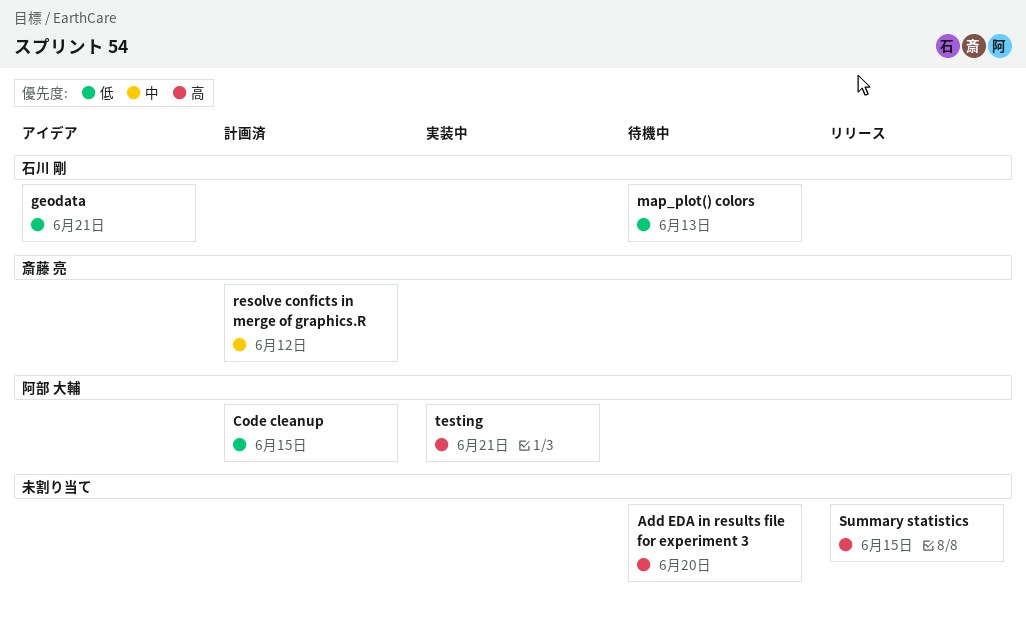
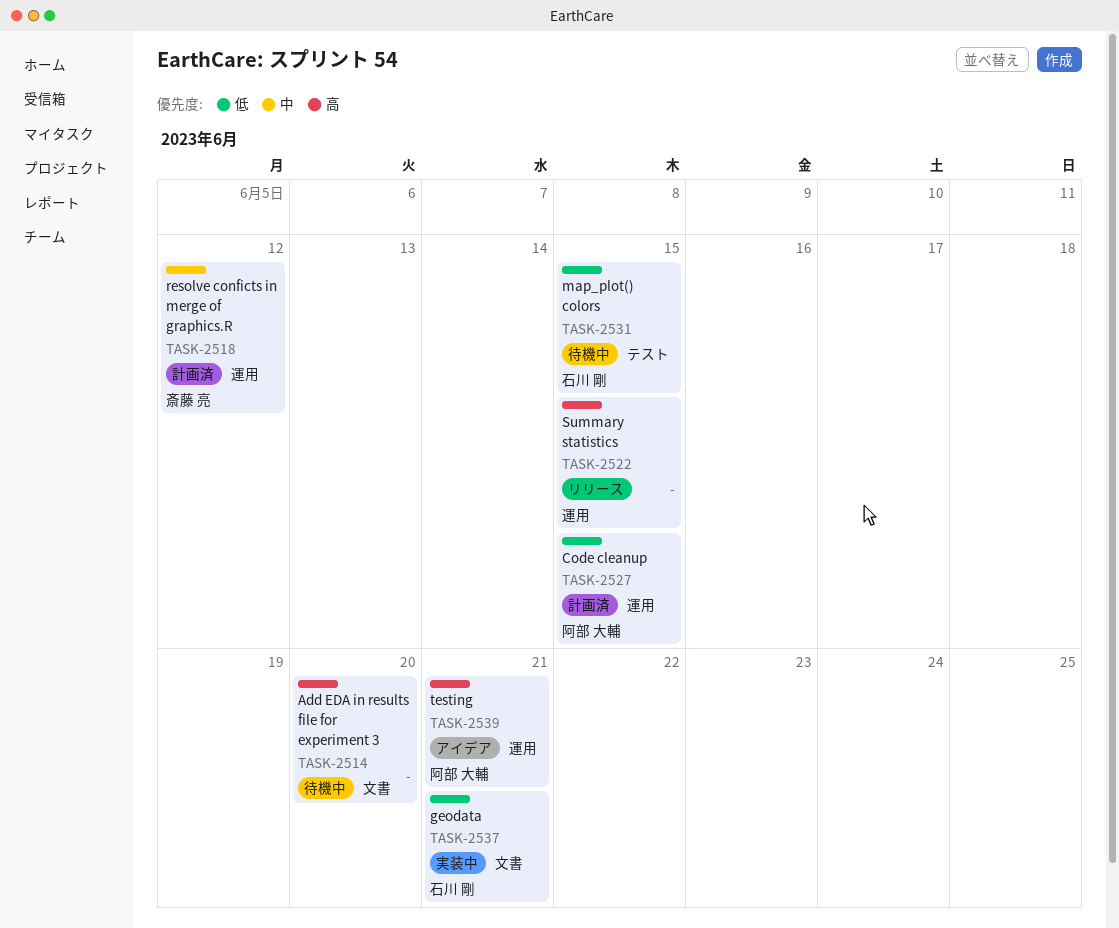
geodata, status: アイデア -> 実装中
map_plot() colors, due: Jun 13 -> Jun 15
testing, status: 実装中 -> アイデア

